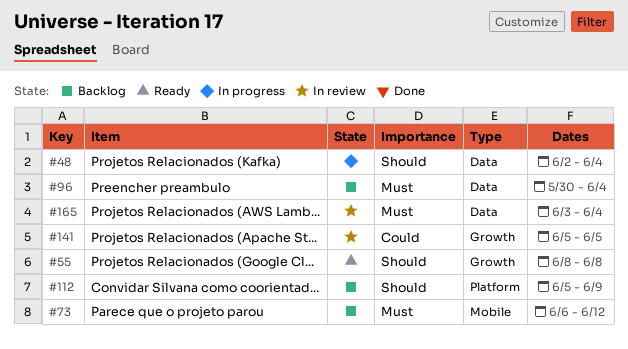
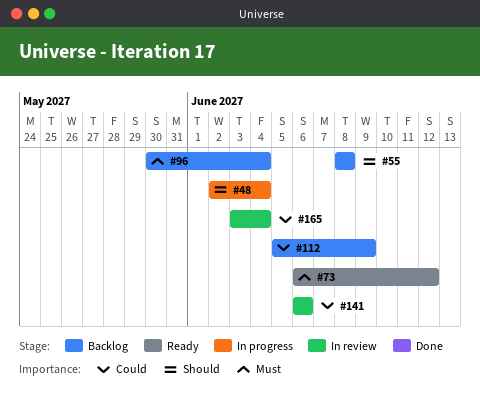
#55, status: Ready -> Backlog
#73, status: Backlog -> Ready
#112, priority: Should -> Could
#141, start: Jun 5 -> Jun 6
#141, due: Jun 5 -> Jun 6
#165, priority: Must -> Could

